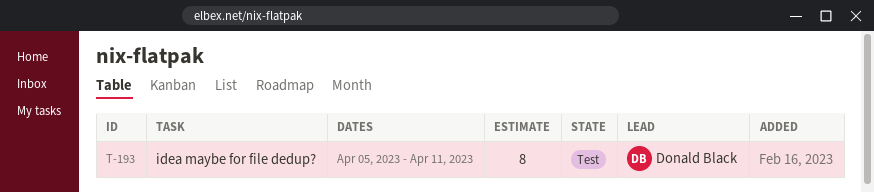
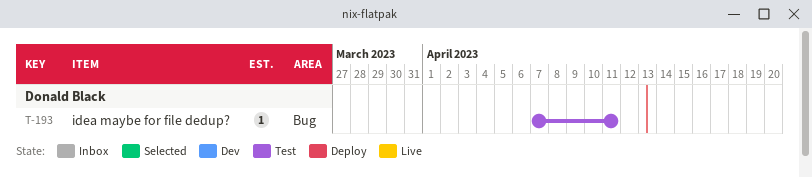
T-193, estimate: 8 -> 1
T-193, start: Apr 5 -> Apr 7

